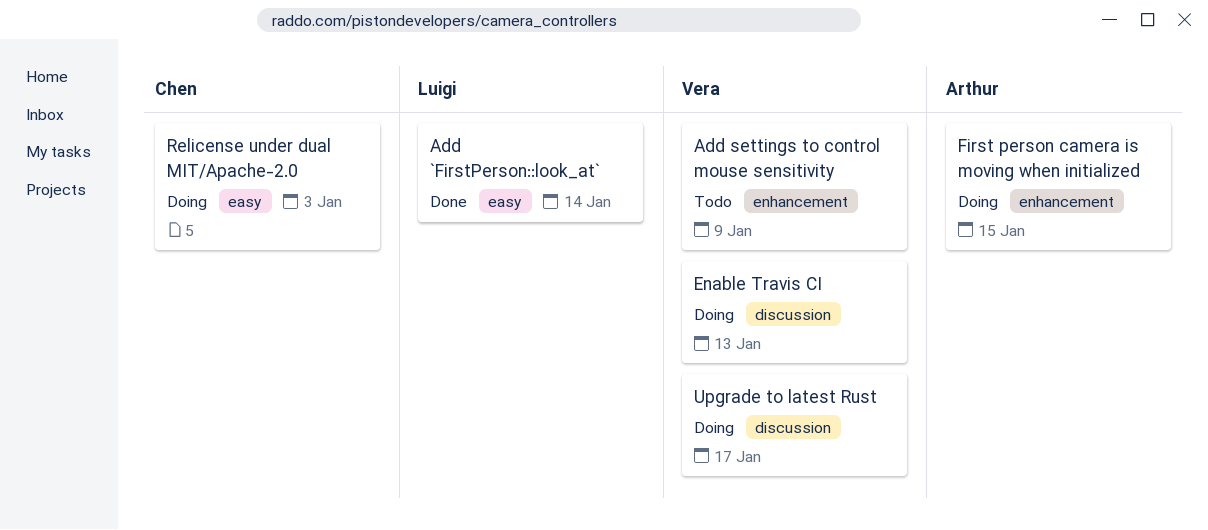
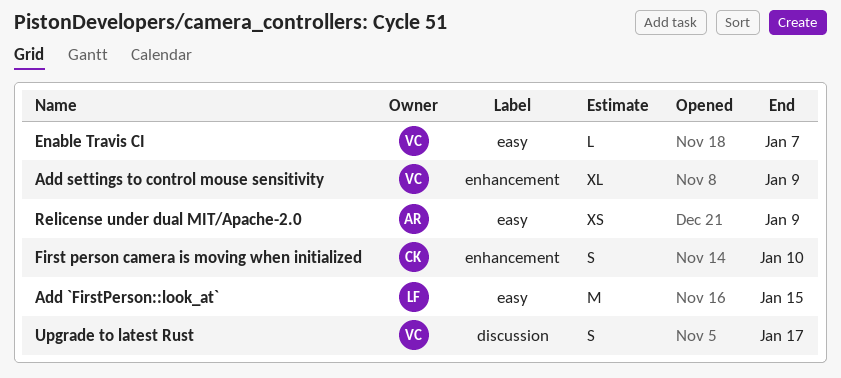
Add `FirstPerson::look_at`, due: Jan 14 -> Jan 15
Enable Travis CI, label: discussion -> easy
Enable Travis CI, due: Jan 13 -> Jan 7
First person camera is moving when initialized, owner: Arthur -> Chen
First person camera is moving when initialized, due: Jan 15 -> Jan 10
Relicense under dual MIT/Apache-2.0, owner: Chen -> Arthur
Relicense under dual MIT/Apache-2.0, due: Jan 3 -> Jan 9

